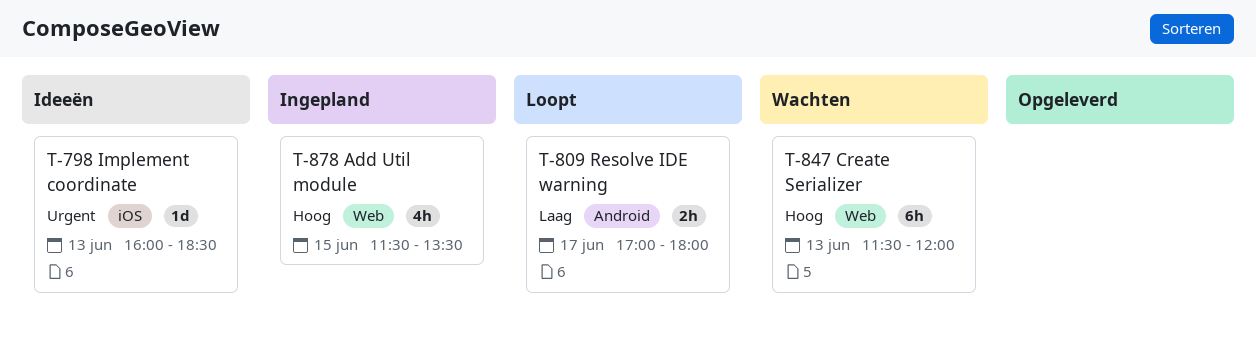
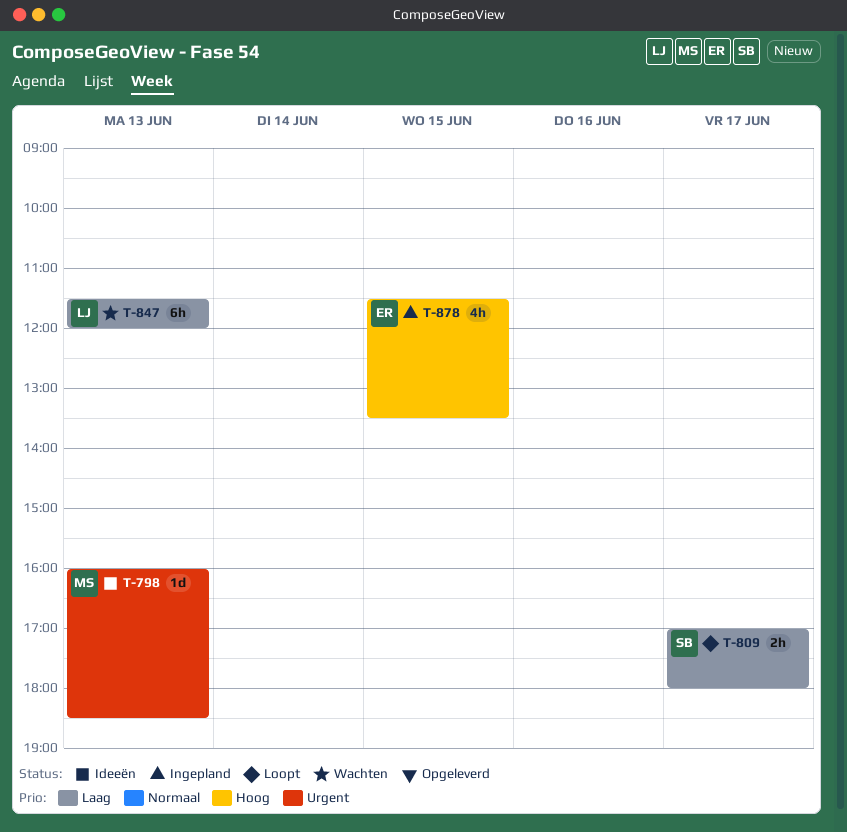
T-847, priority: Hoog -> Laag

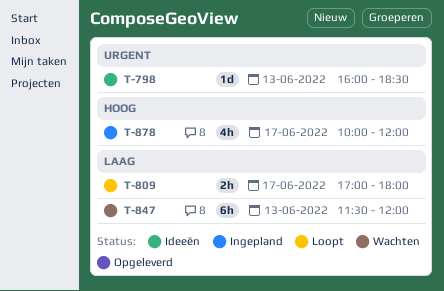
T-878, day: Jun 15 -> Jun 17
T-878, begins: 11:30 -> 10:00
T-878, ends: 13:30 -> 12:00

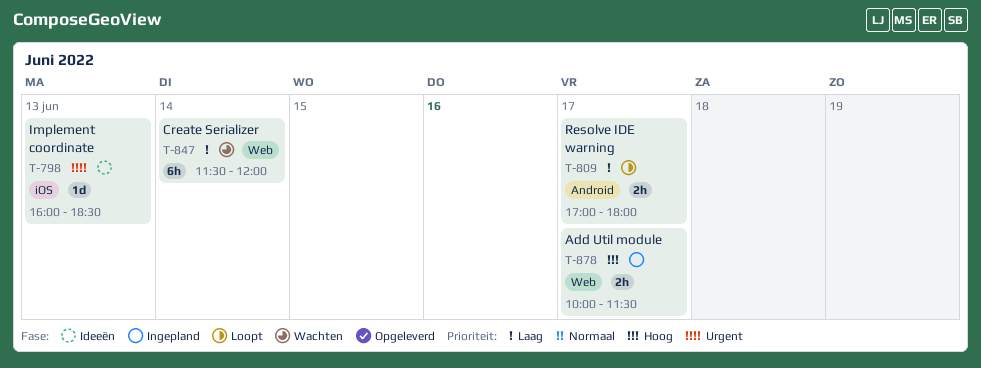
T-847, day: Jun 13 -> Jun 14
T-878, estimate: 4h -> 2h
T-878, ends: 12:00 -> 11:30

